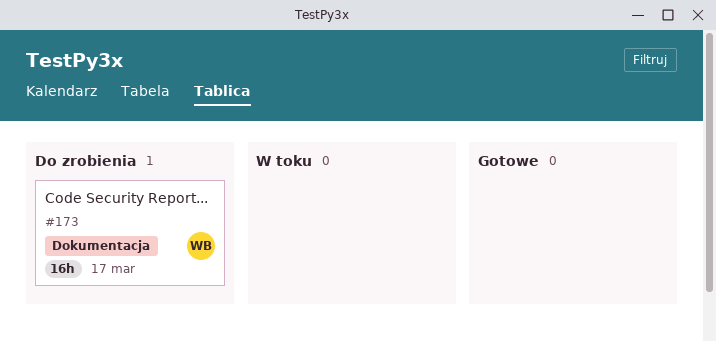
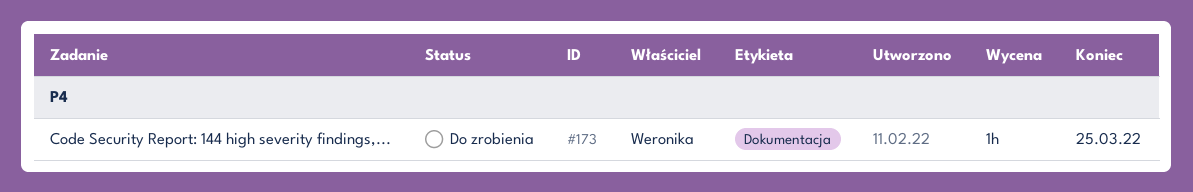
#173, estimate: 16h -> 1h
#173, due: Mar 17 -> Mar 25

